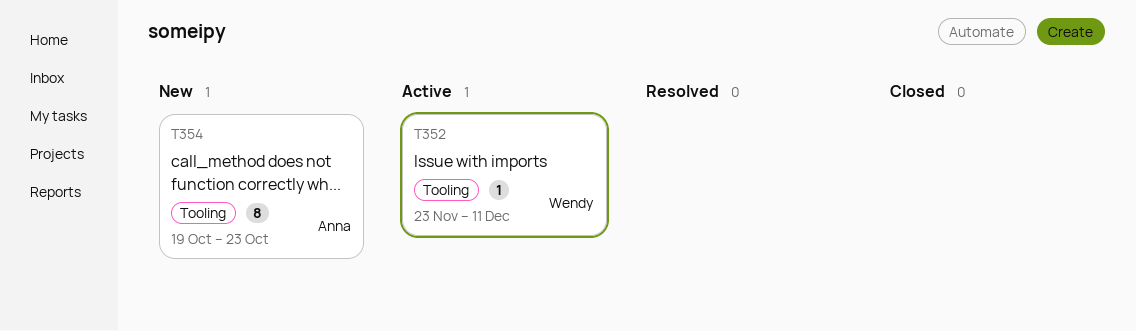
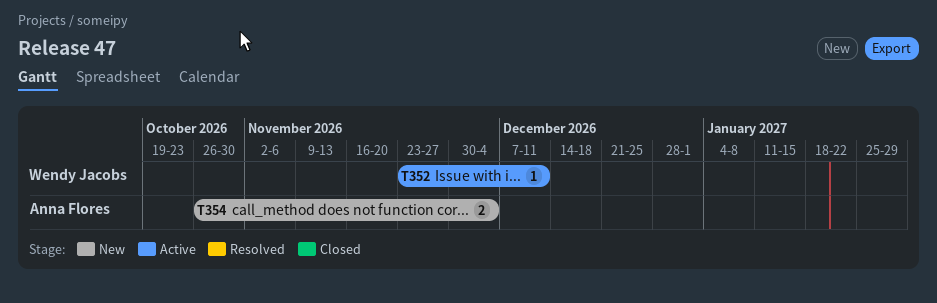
T354, estimate: 8 -> 2
T354, start: Oct 19 -> Oct 26
T354, due: Oct 23 -> Dec 4

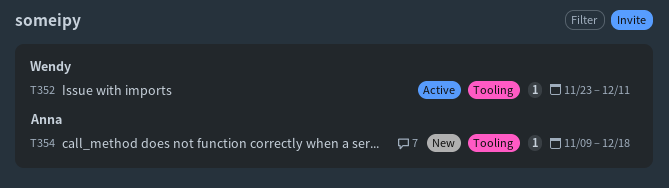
T354, estimate: 2 -> 1
T354, start: Oct 26 -> Nov 9
T354, due: Dec 4 -> Dec 18

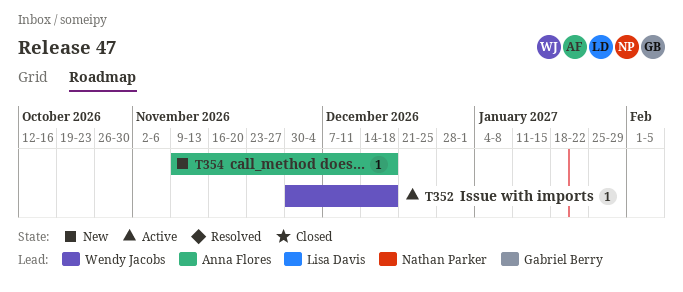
T352, start: Nov 23 -> Nov 30
T352, due: Dec 11 -> Dec 18

